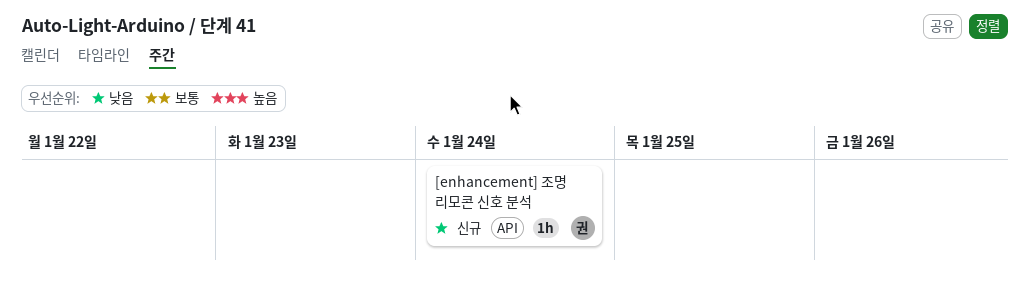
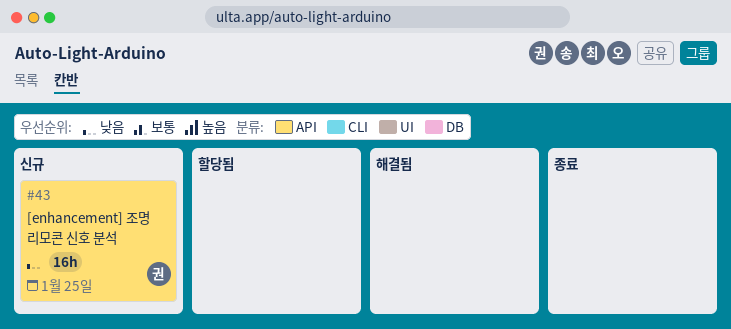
[enhancement] 조명 리모콘 신호 분석, estimate: 1h -> 16h
[enhancement] 조명 리모콘 신호 분석, due: Jan 24 -> Jan 25

